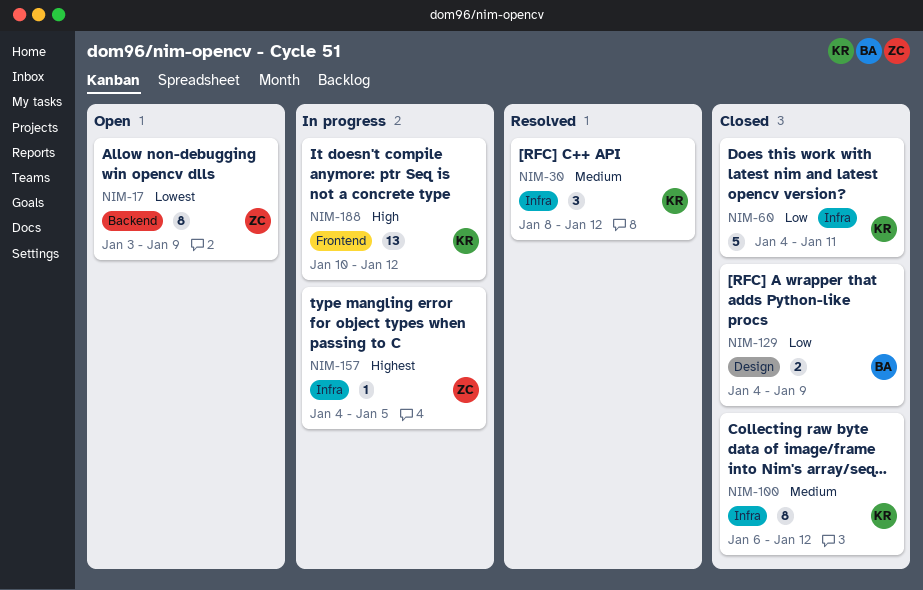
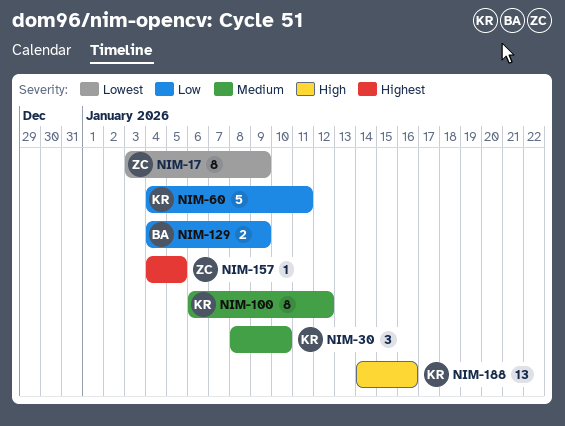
NIM-30, due: Jan 12 -> Jan 10
NIM-188, start: Jan 10 -> Jan 14
NIM-188, due: Jan 12 -> Jan 16

